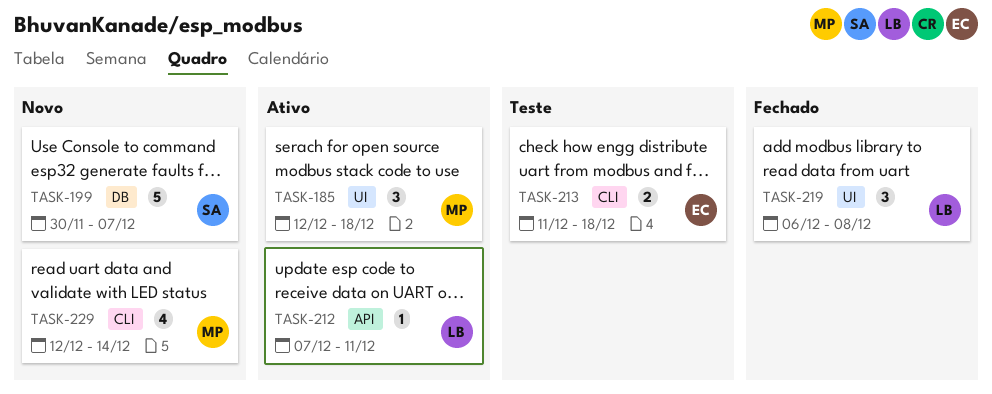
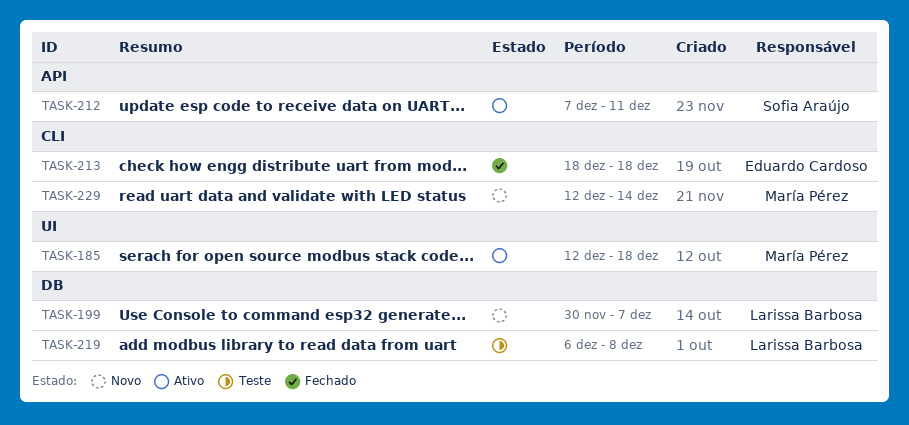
TASK-199, owner: Sofia Araújo -> Larissa Barbosa
TASK-212, owner: Larissa Barbosa -> Sofia Araújo
TASK-213, status: Teste -> Fechado
TASK-213, start: Dec 11 -> Dec 18
TASK-219, status: Fechado -> Teste
TASK-219, label: UI -> DB

